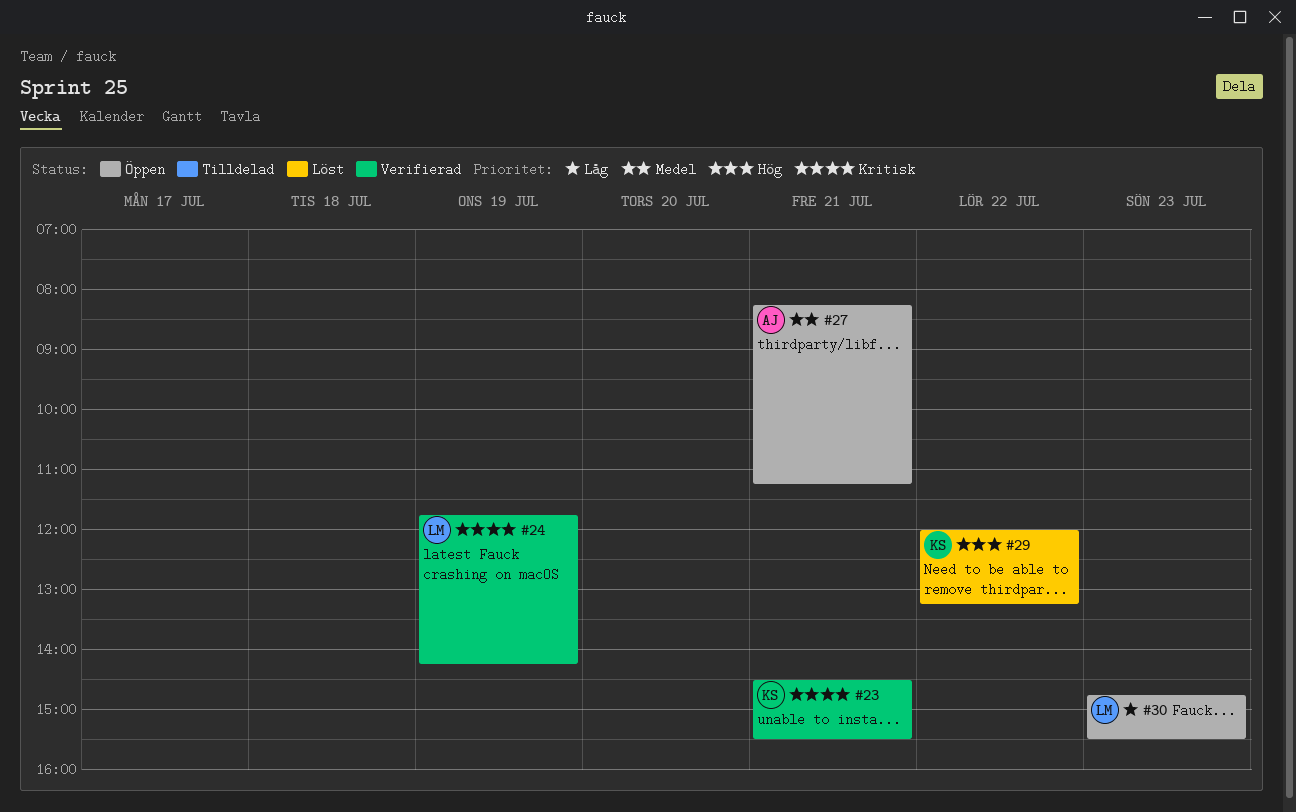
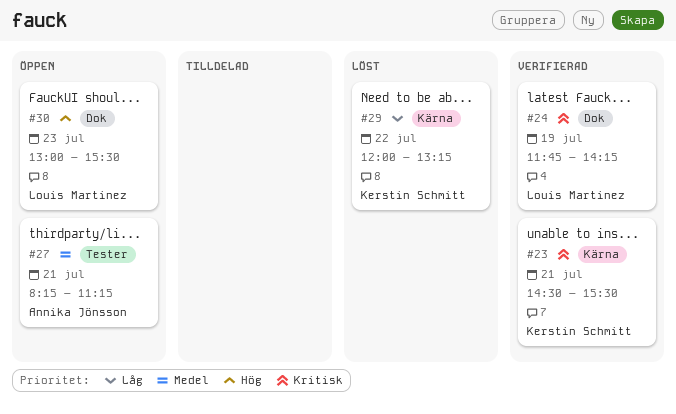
#29, priority: Hög -> Låg
#30, priority: Låg -> Hög
#30, begins: 14:45 -> 13:00

